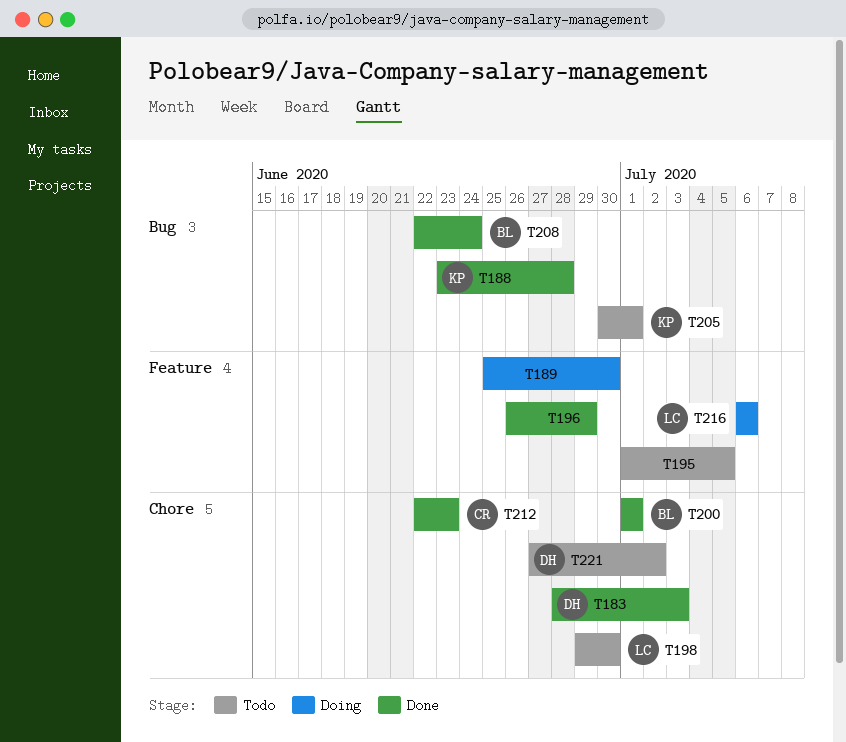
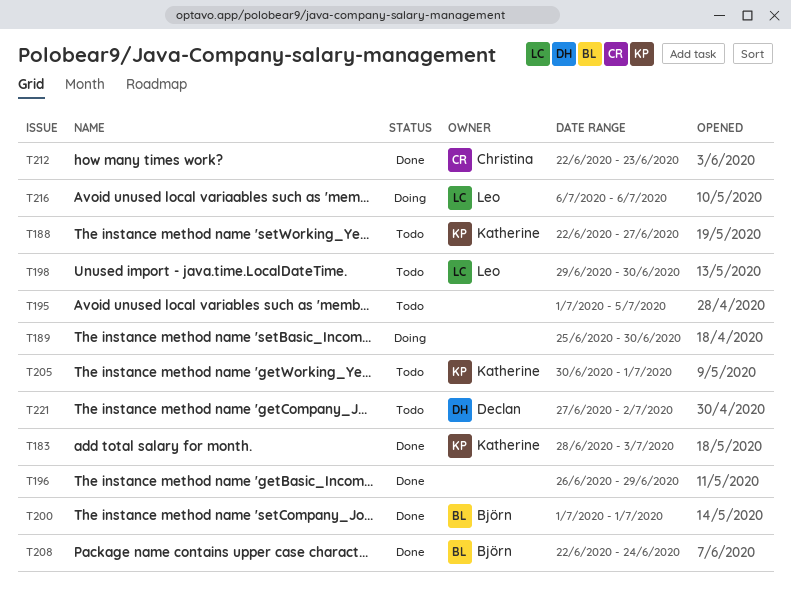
T183, owner: Declan -> Katherine
T188, status: Done -> Todo
T188, start: Jun 23 -> Jun 22
T188, due: Jun 28 -> Jun 27

